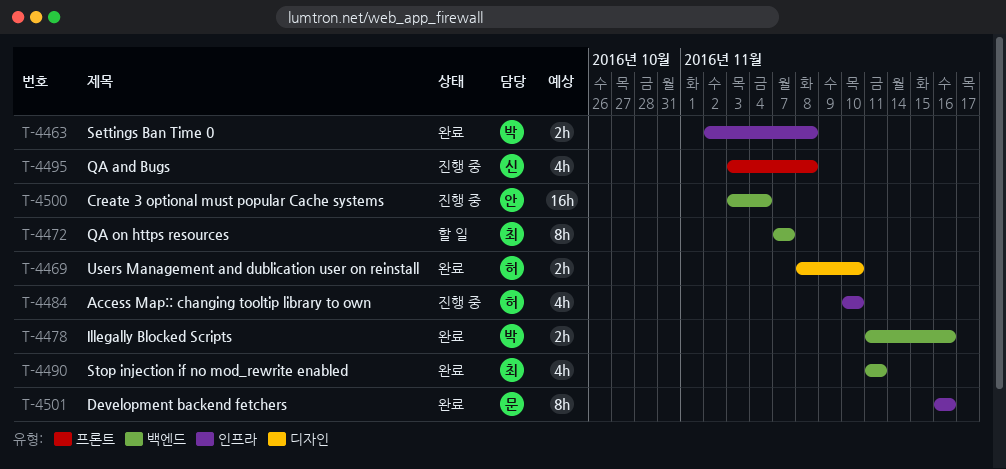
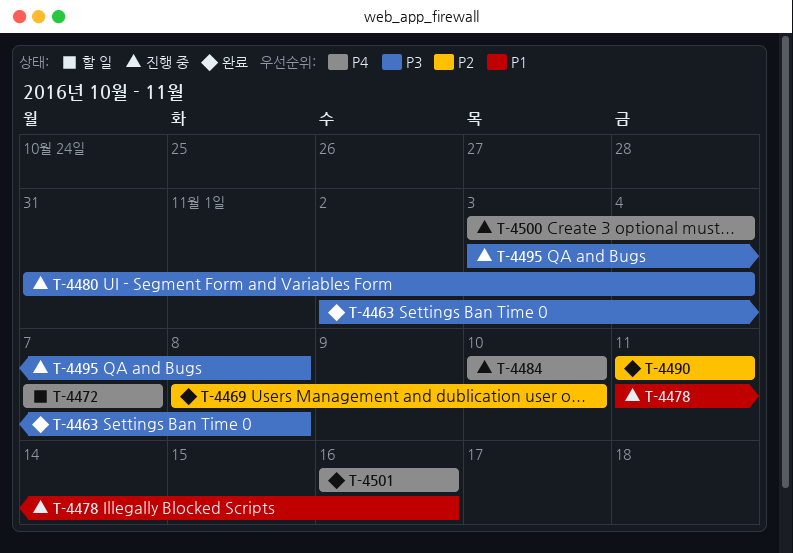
T-4478, status: 완료 -> 진행 중
T-4480: none -> present

